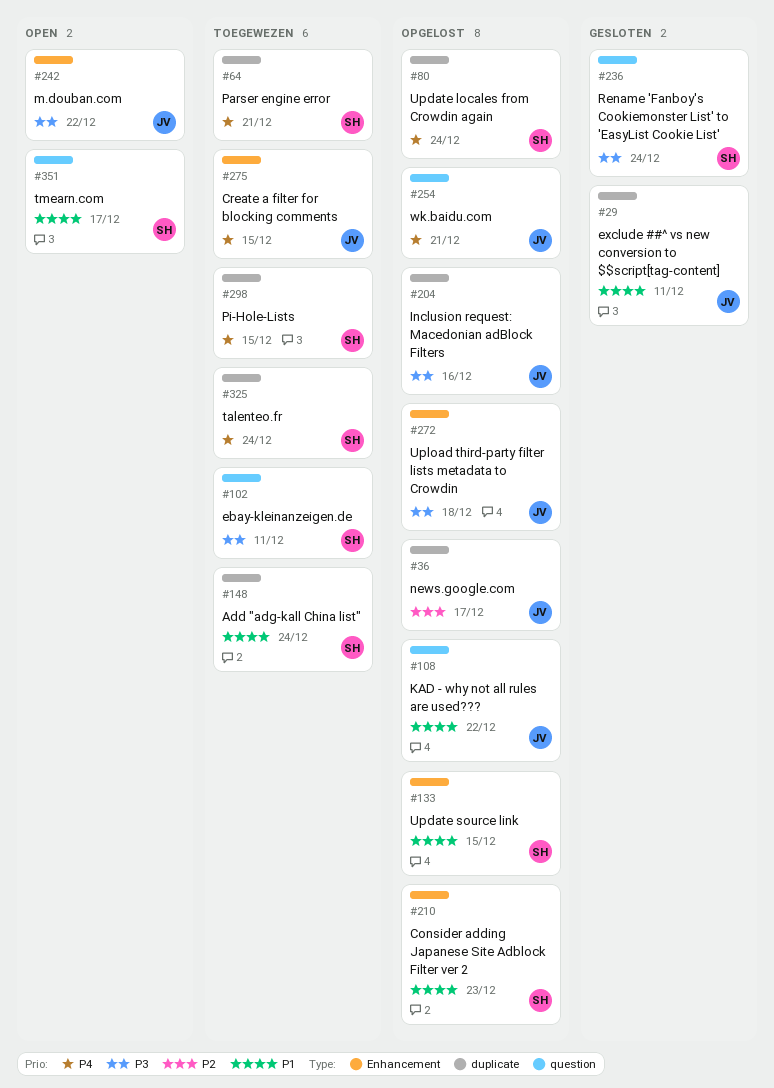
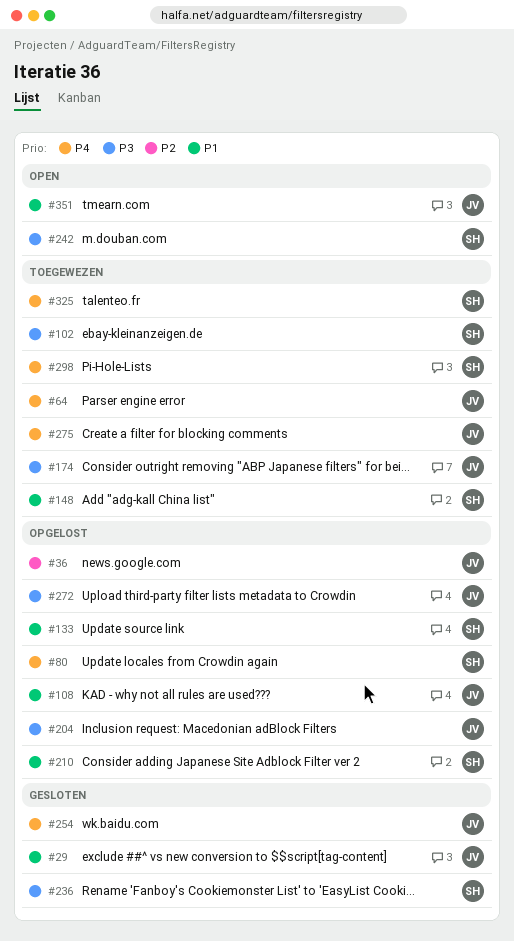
#64, owner: SH -> JV
#174: none -> present
#242, owner: JV -> SH
#254, status: Opgelost -> Gesloten
#351, owner: SH -> JV

